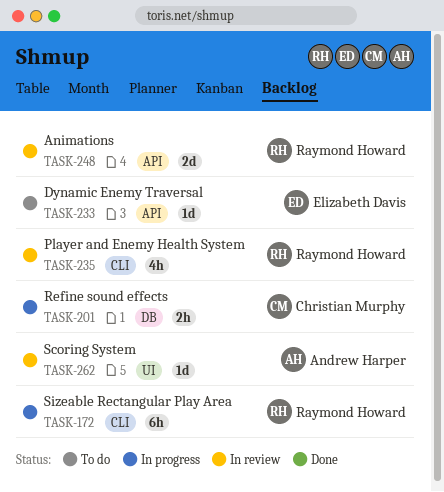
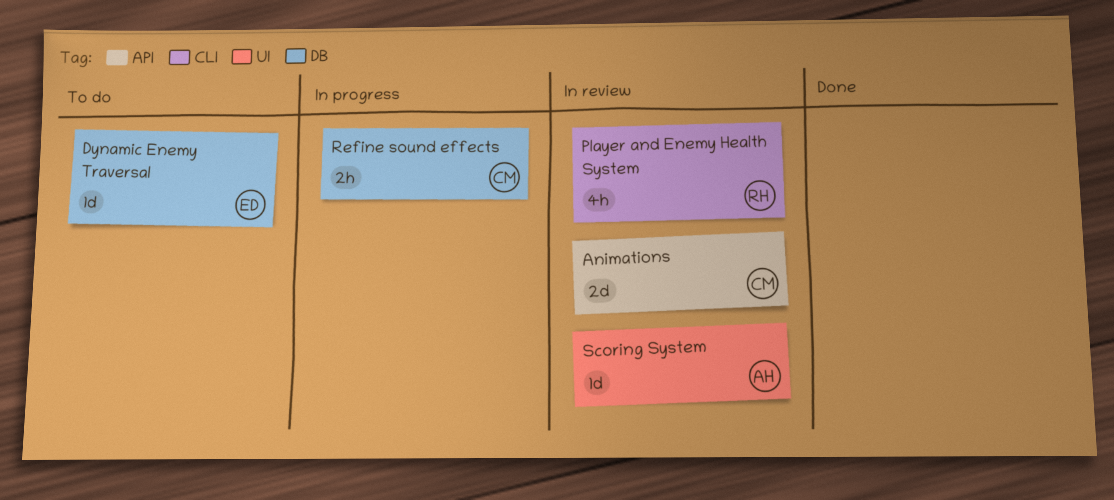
Animations, owner: Raymond Howard -> Christian Murphy
Dynamic Enemy Traversal, label: API -> DB
Sizeable Rectangular Play Area: present -> none

